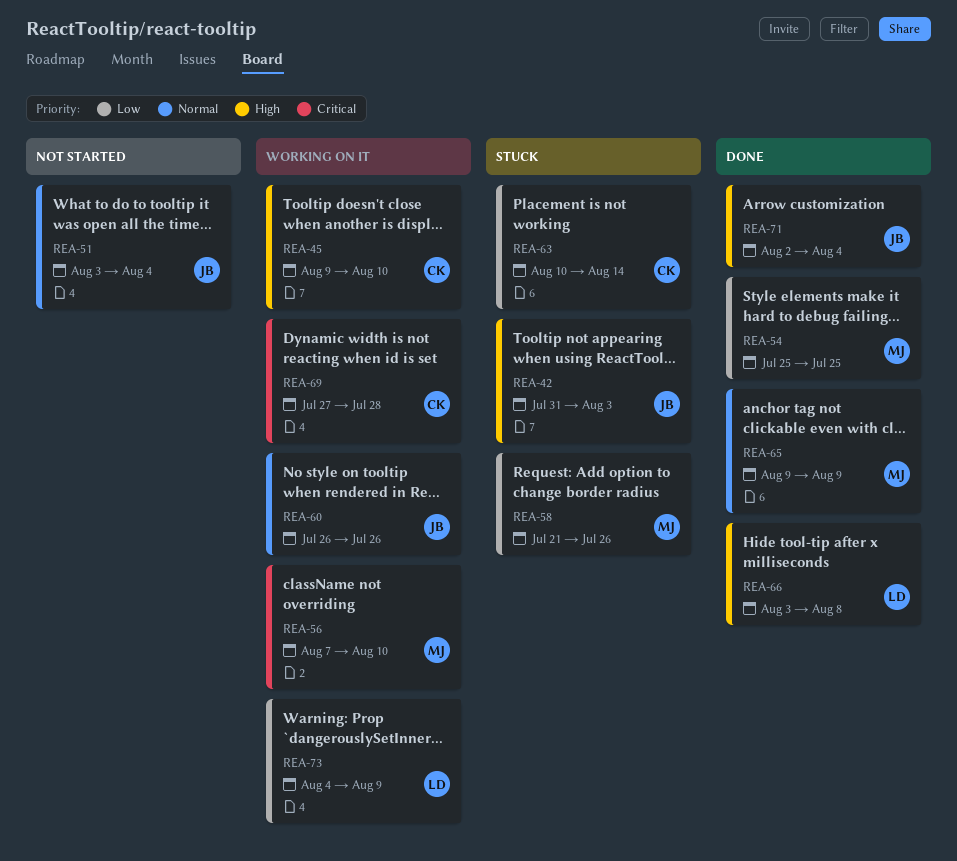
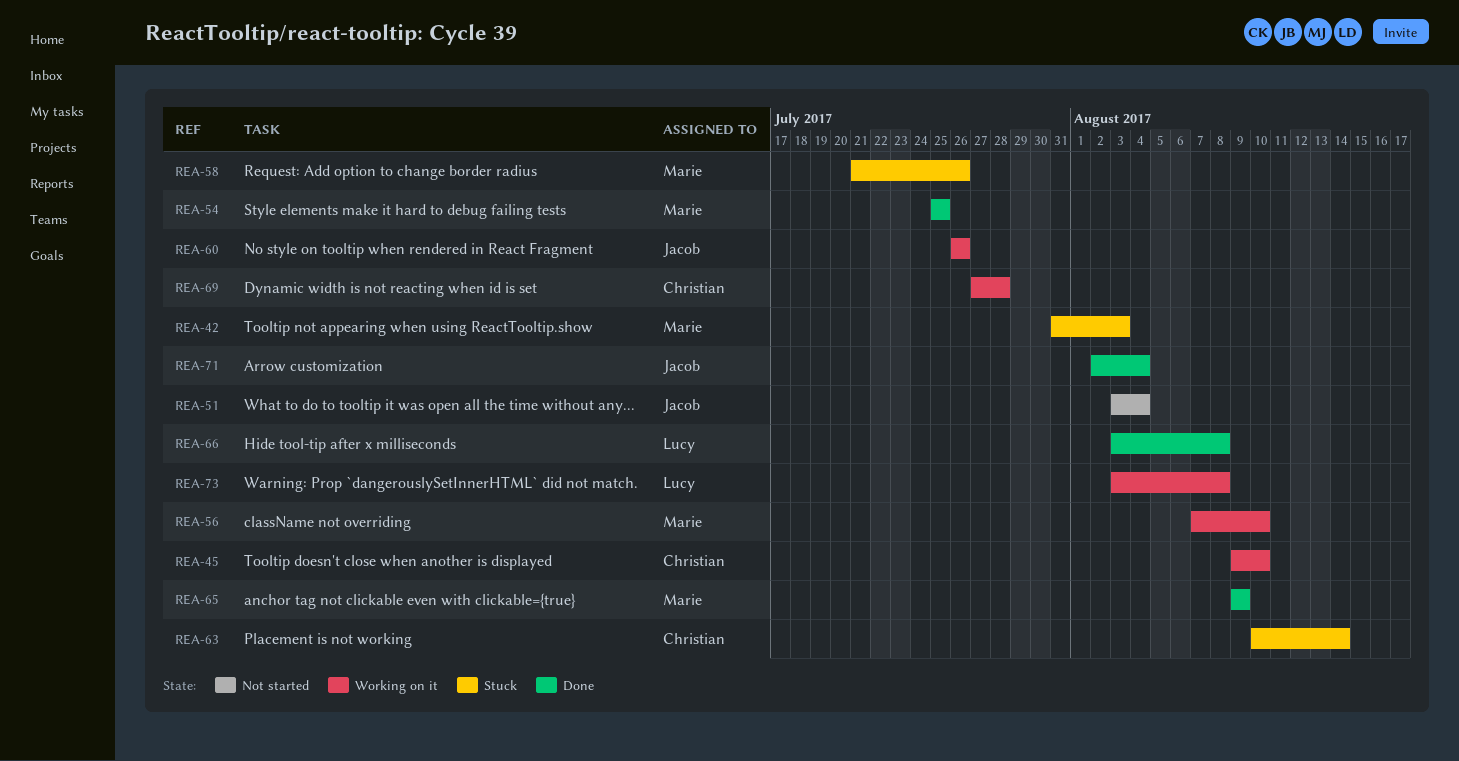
REA-42, owner: Jacob -> Marie
REA-73, start: Aug 4 -> Aug 3
REA-73, due: Aug 9 -> Aug 8

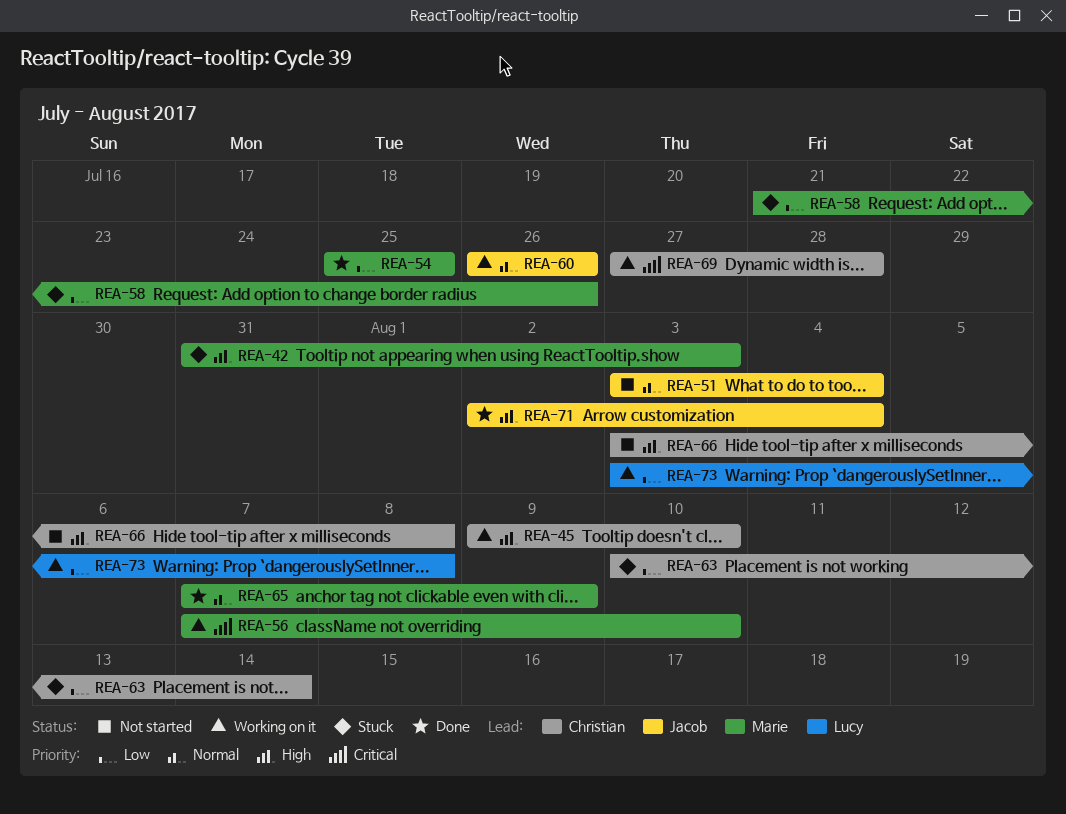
REA-65, start: Aug 9 -> Aug 7
REA-66, status: Done -> Not started
REA-66, owner: Lucy -> Christian

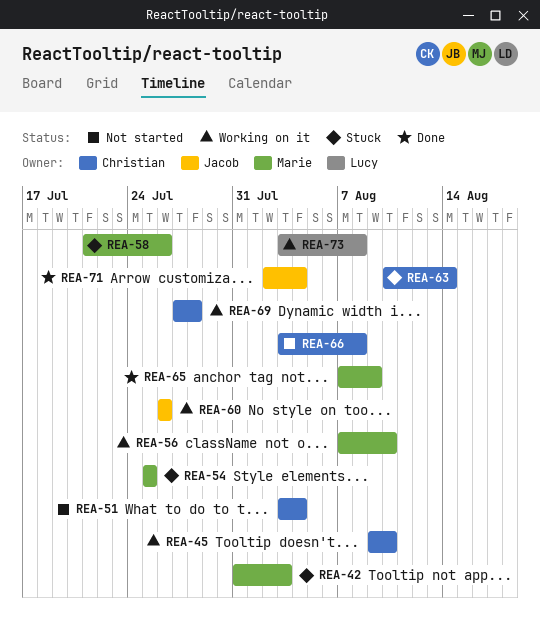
REA-51, owner: Jacob -> Christian
REA-54, status: Done -> Stuck

